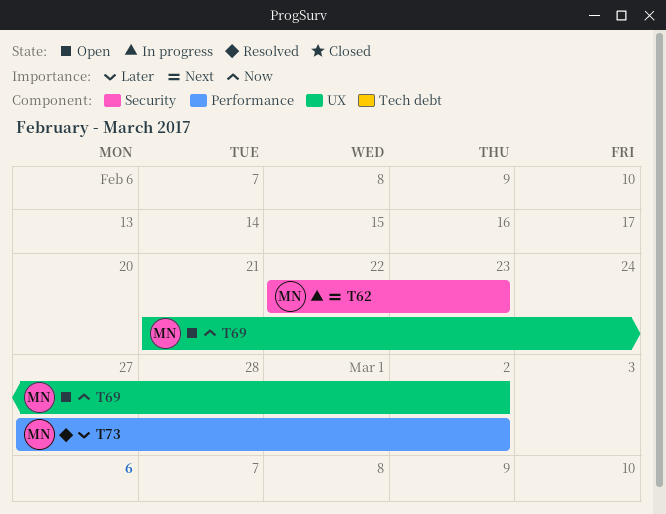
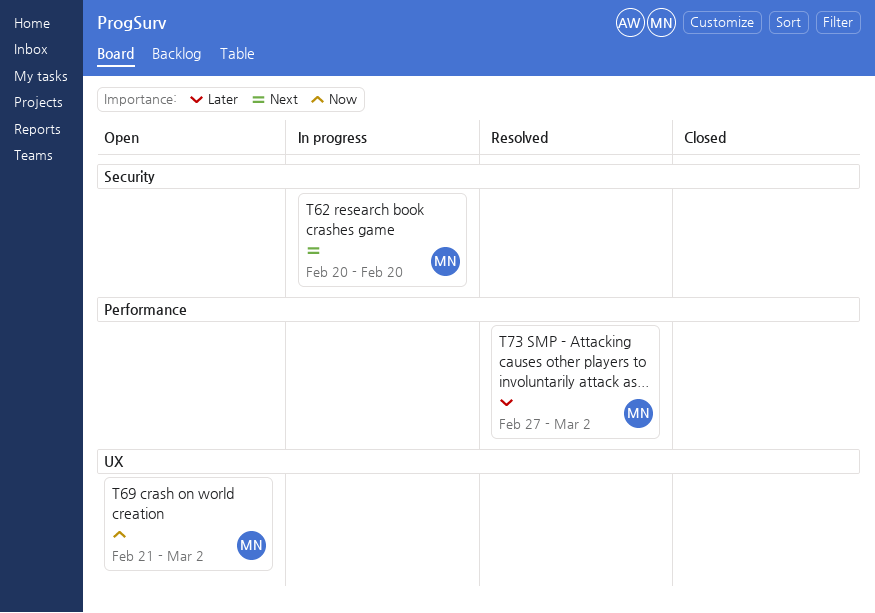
T62, start: Feb 22 -> Feb 20
T62, due: Feb 23 -> Feb 20

